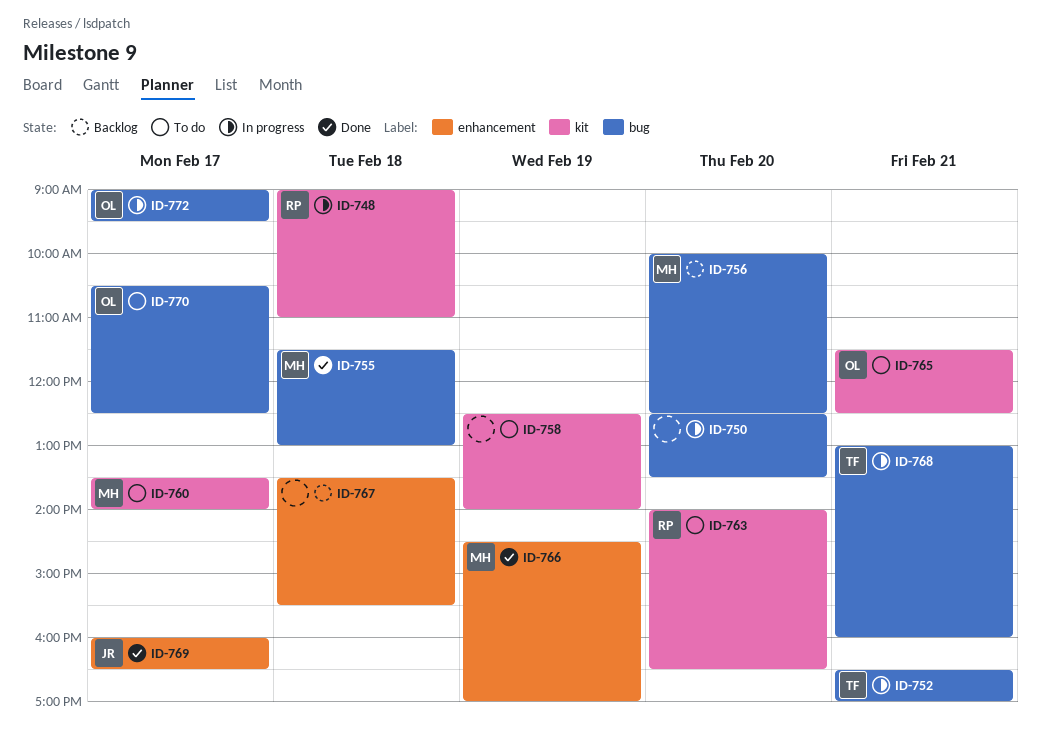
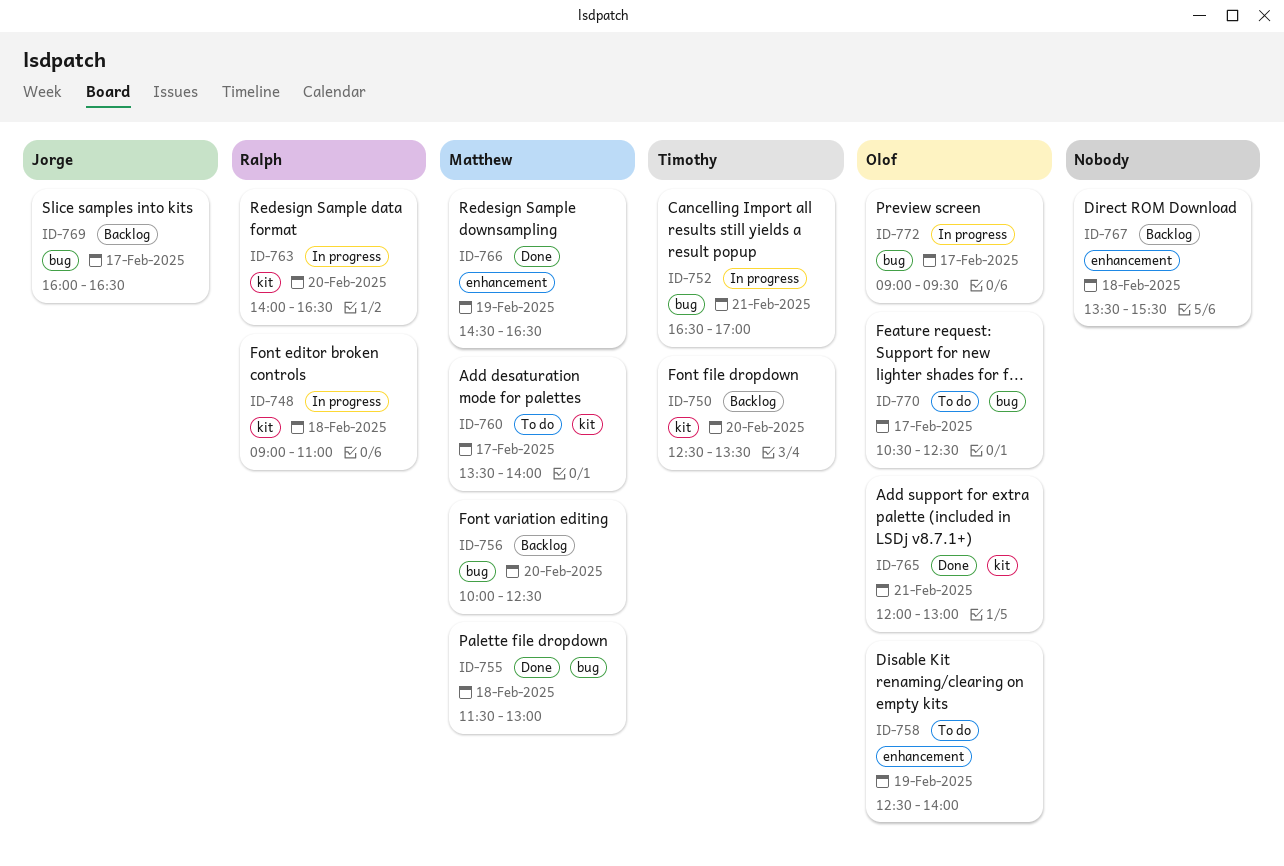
ID-750, status: In progress -> Backlog
ID-750, owner: none -> Timothy
ID-750, label: bug -> kit
ID-758, owner: none -> Olof
ID-758, label: kit -> enhancement
ID-763, status: To do -> In progress
ID-765, status: To do -> Done
ID-765, begins: 11:30 -> 12:00
ID-765, ends: 12:30 -> 13:00
ID-766, ends: 17:00 -> 16:30
ID-768: present -> none
ID-769, status: Done -> Backlog
ID-769, label: enhancement -> bug

